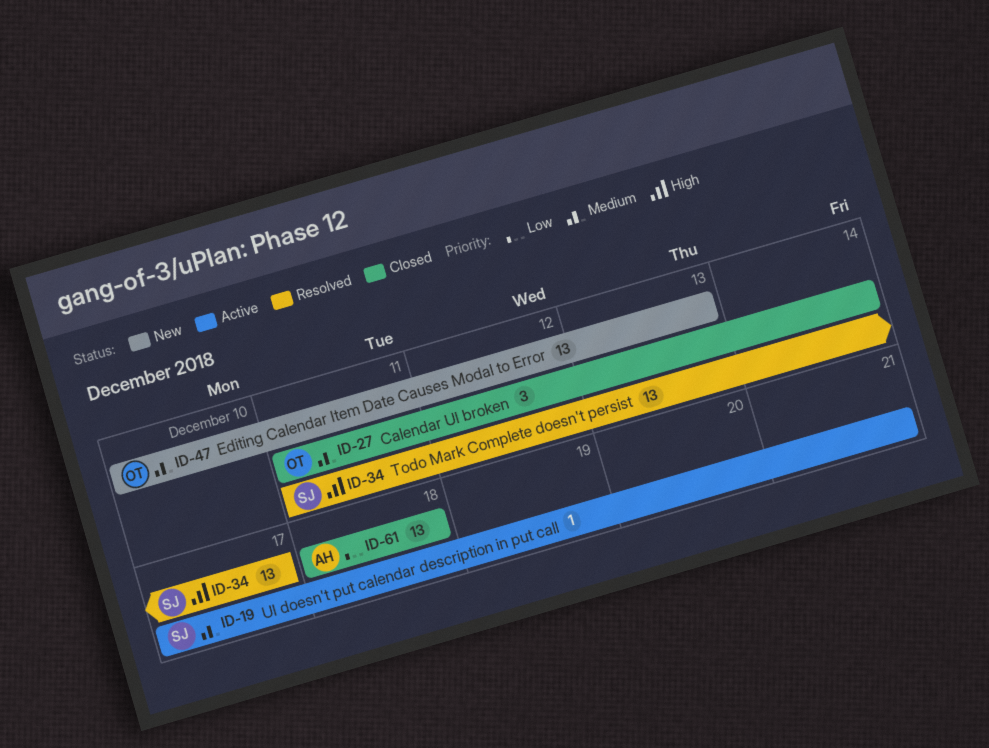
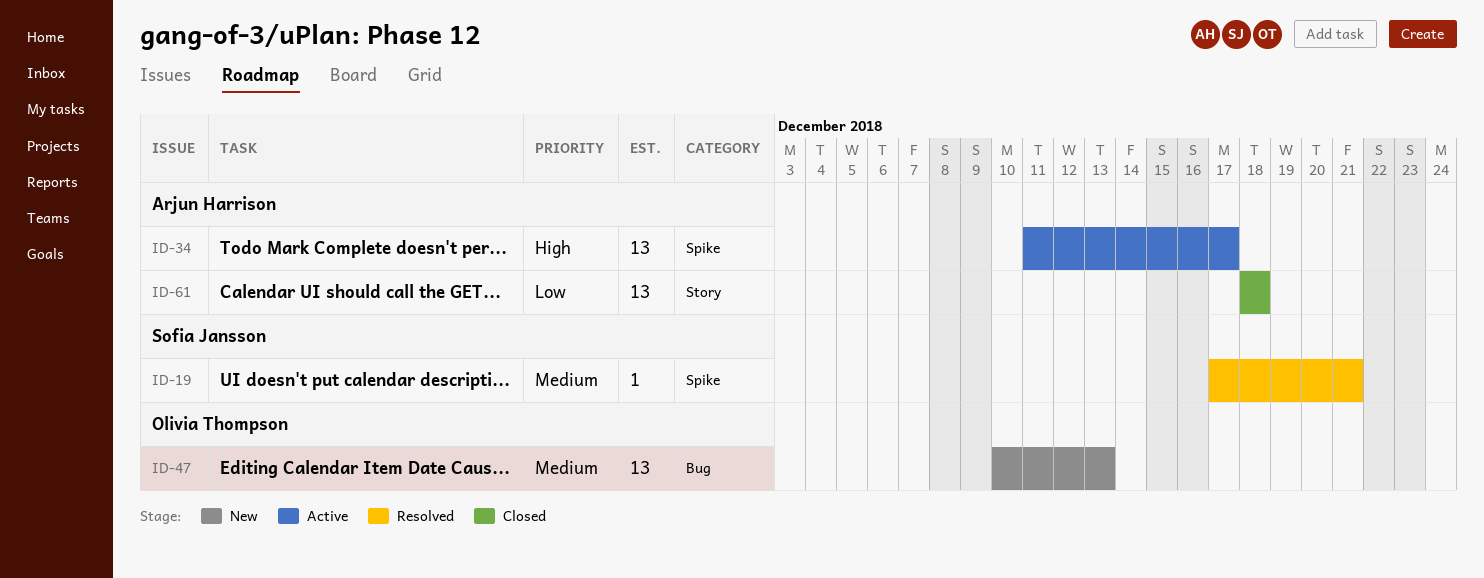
ID-19, status: Active -> Resolved
ID-27: present -> none
ID-34, status: Resolved -> Active
ID-34, owner: Sofia Jansson -> Arjun Harrison

